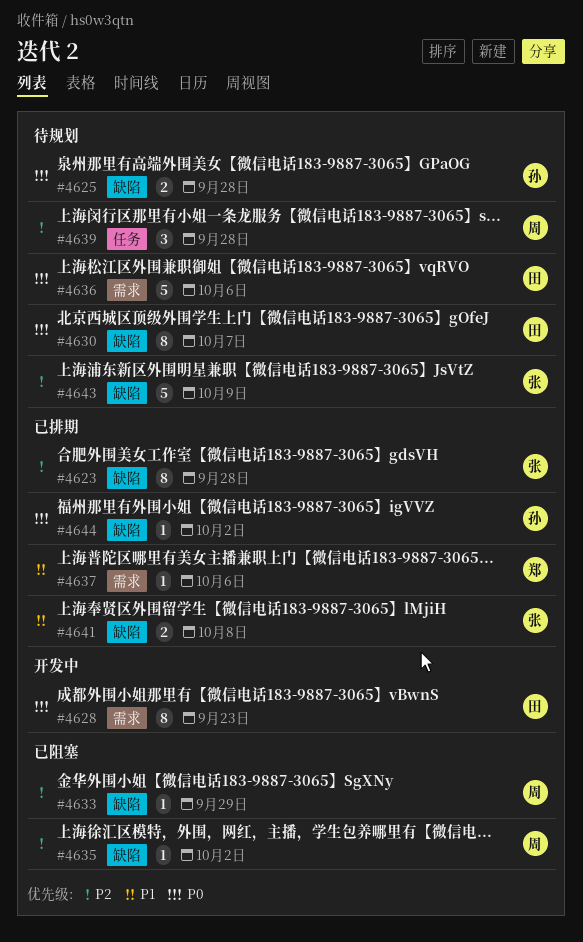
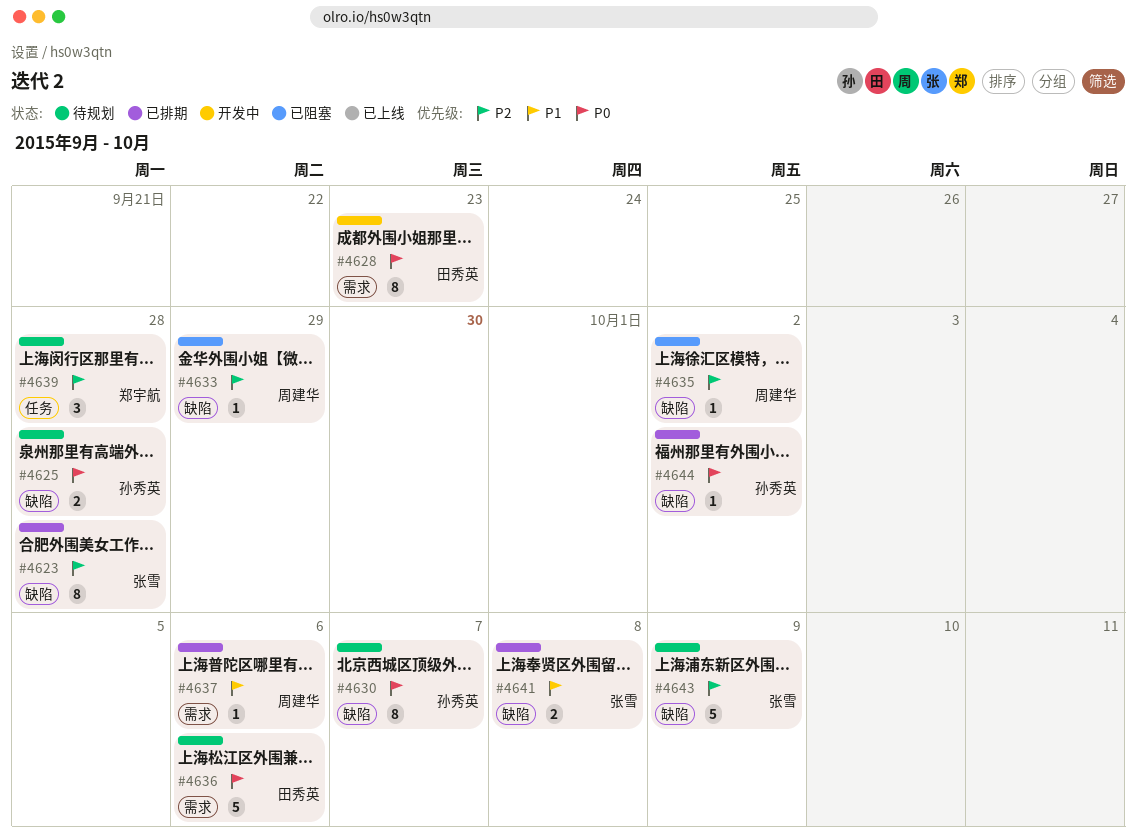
#4630, owner: 田秀英 -> 孙秀英
#4637, owner: 郑宇航 -> 周建华
#4639, owner: 周建华 -> 郑宇航

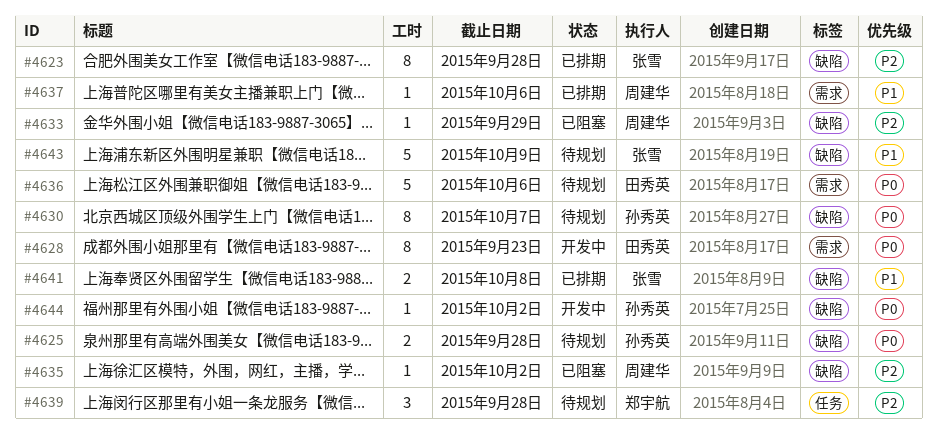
#4643, priority: P2 -> P1
#4644, status: 已排期 -> 开发中

